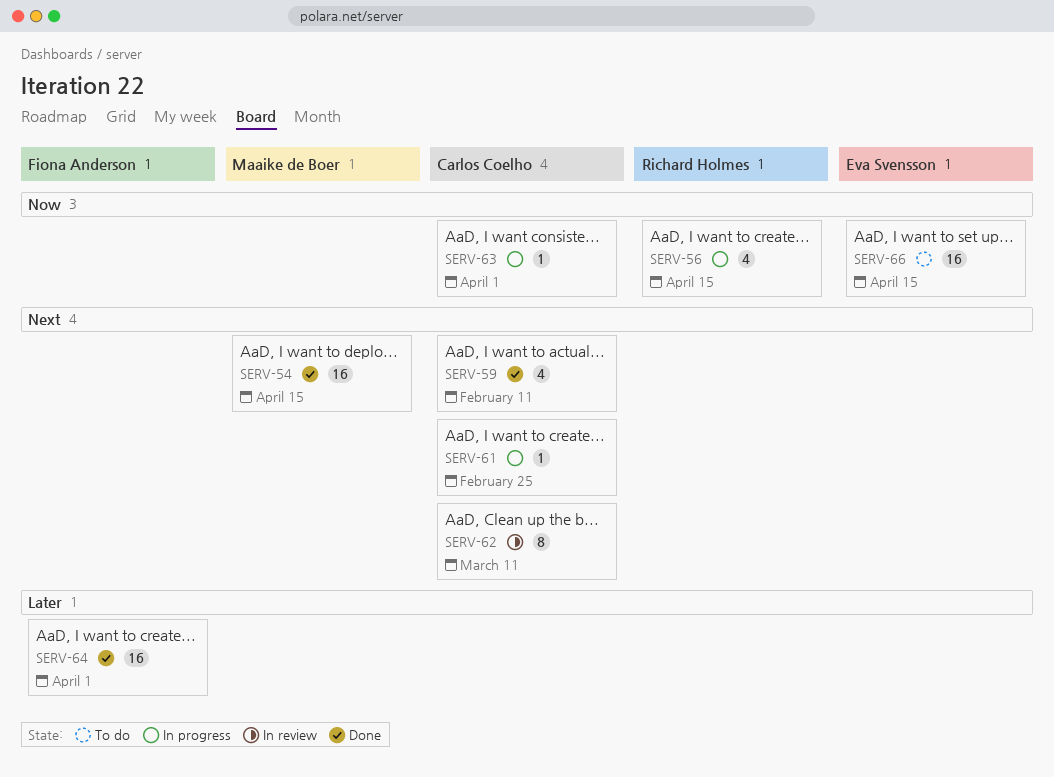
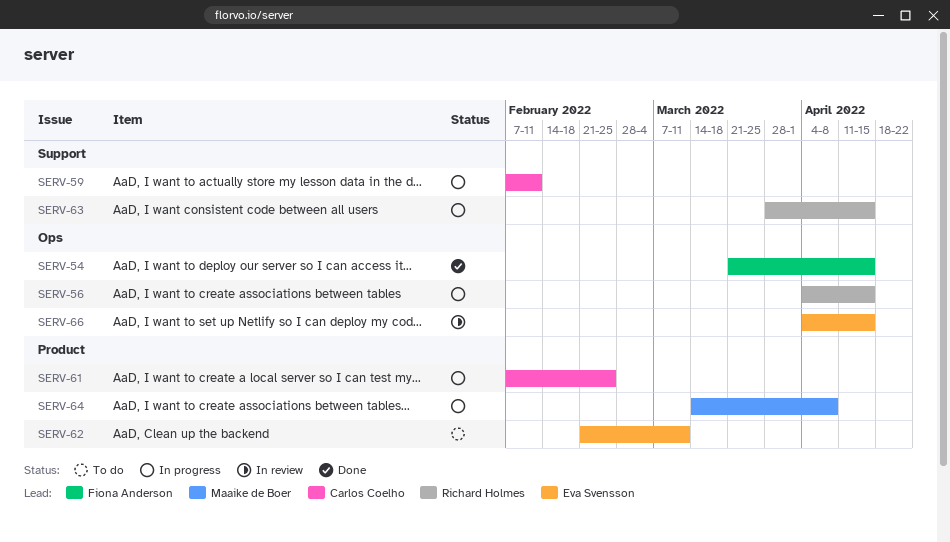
SERV-54, owner: Maaike de Boer -> Fiona Anderson
SERV-59, status: Done -> In progress
SERV-62, status: In review -> To do
SERV-62, owner: Carlos Coelho -> Eva Svensson
SERV-63, owner: Carlos Coelho -> Richard Holmes
SERV-63, due: Apr 1 -> Apr 15
SERV-64, status: Done -> In progress
SERV-64, owner: Fiona Anderson -> Maaike de Boer
SERV-64, due: Apr 1 -> Apr 8
SERV-66, status: To do -> In review

